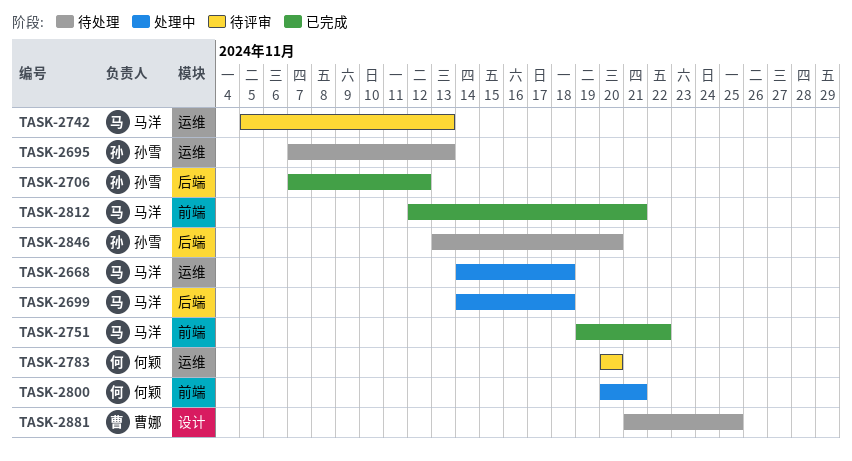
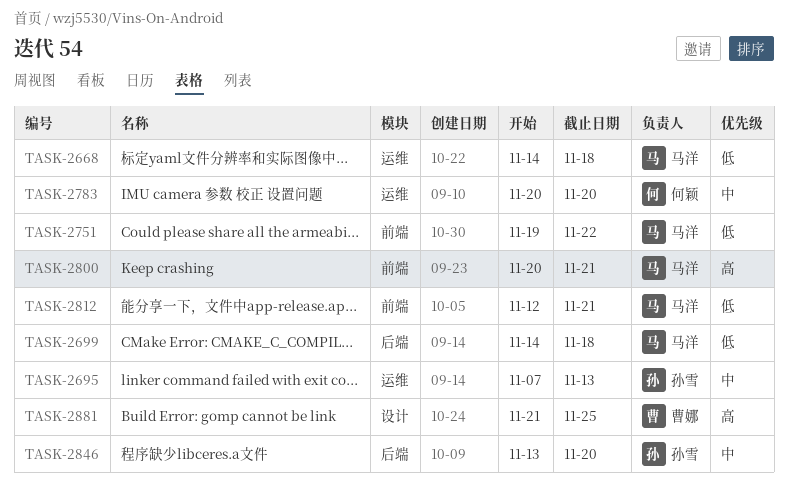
TASK-2706: present -> none
TASK-2742: present -> none
TASK-2800, owner: 何颖 -> 马洋

